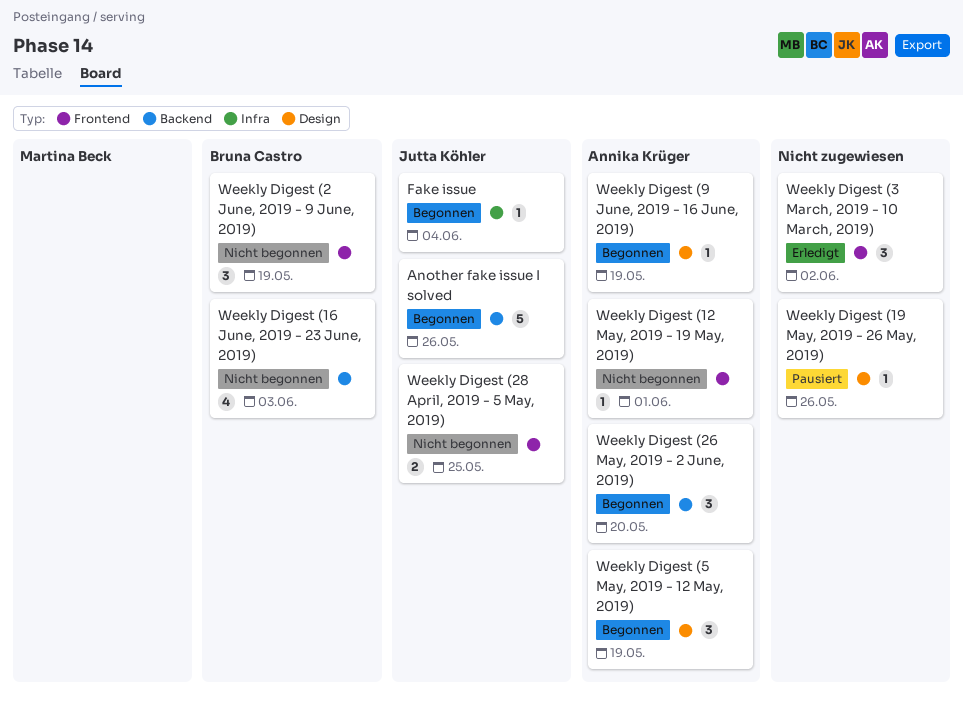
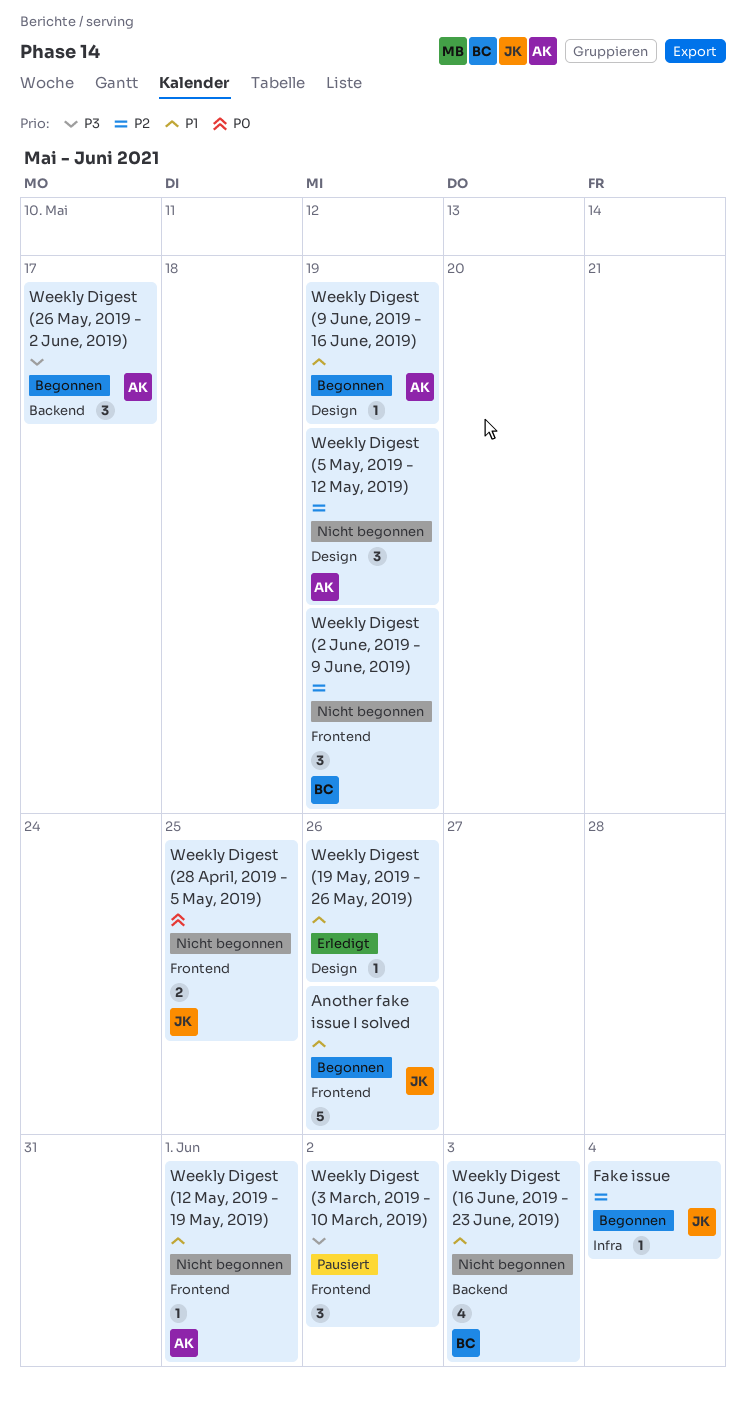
Another fake issue I solved, label: Backend -> Frontend
Weekly Digest (19 May, 2019 - 26 May, 2019), status: Pausiert -> Erledigt
Weekly Digest (26 May, 2019 - 2 June, 2019), due: May 20 -> May 17
Weekly Digest (3 March, 2019 - 10 March, 2019), status: Erledigt -> Pausiert
Weekly Digest (5 May, 2019 - 12 May, 2019), status: Begonnen -> Nicht begonnen

